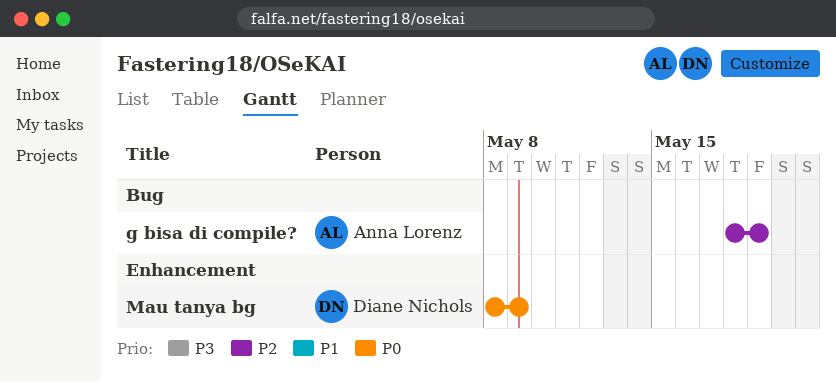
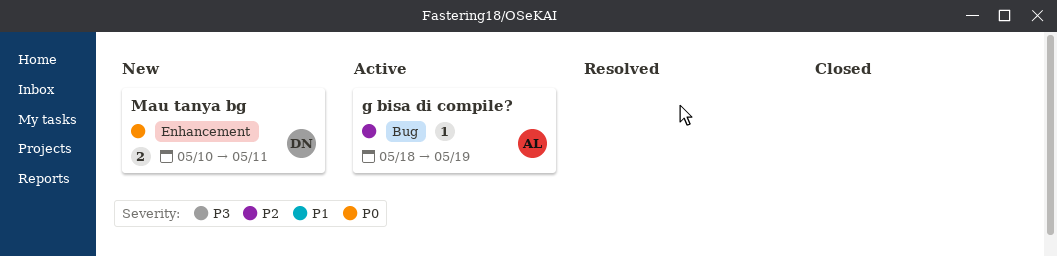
Mau tanya bg, start: May 8 -> May 10
Mau tanya bg, due: May 9 -> May 11

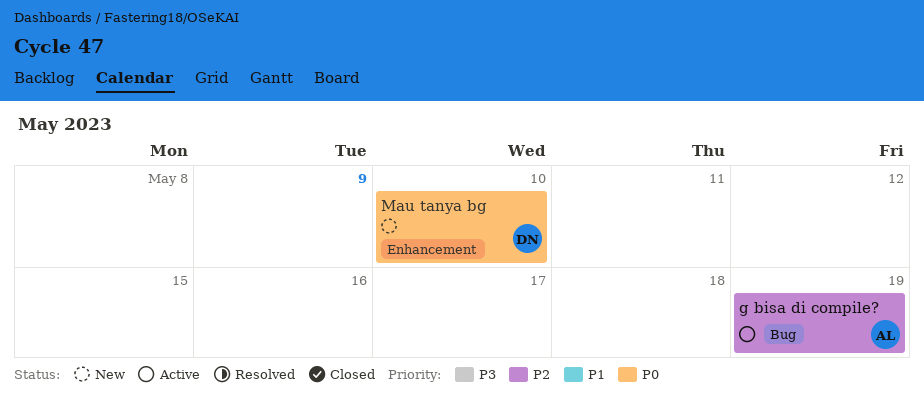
Mau tanya bg, due: May 11 -> May 10

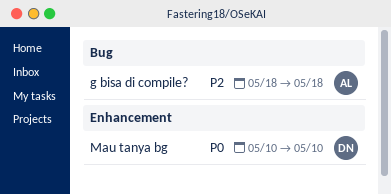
g bisa di compile?, due: May 19 -> May 18

